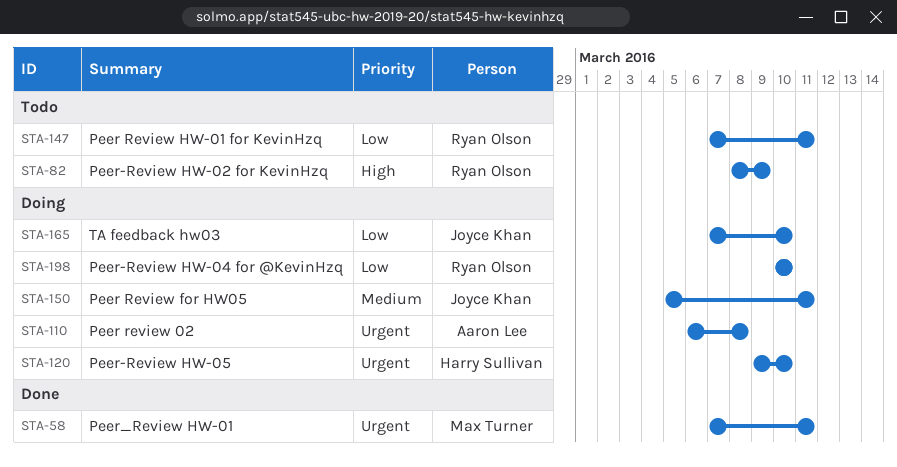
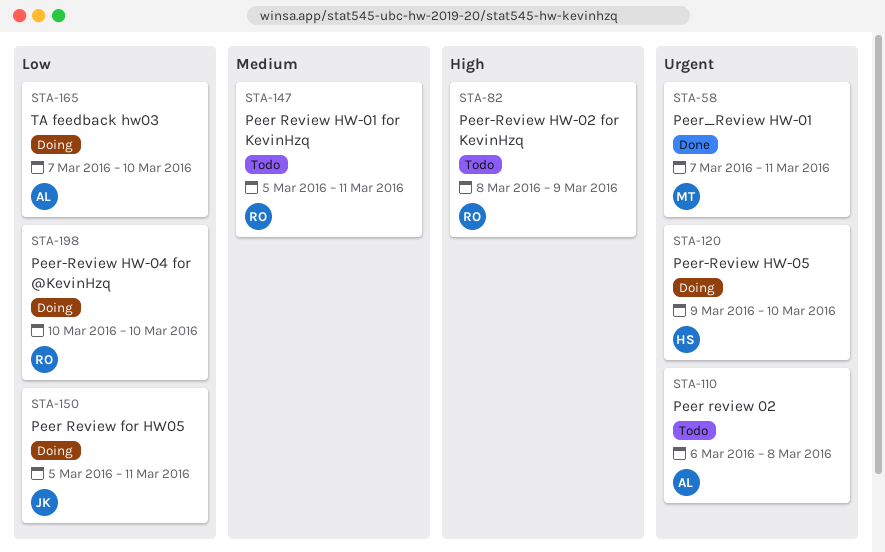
STA-110, status: Doing -> Todo
STA-147, priority: Low -> Medium
STA-147, start: Mar 7 -> Mar 5
STA-150, priority: Medium -> Low
STA-165, owner: Joyce Khan -> Aaron Lee

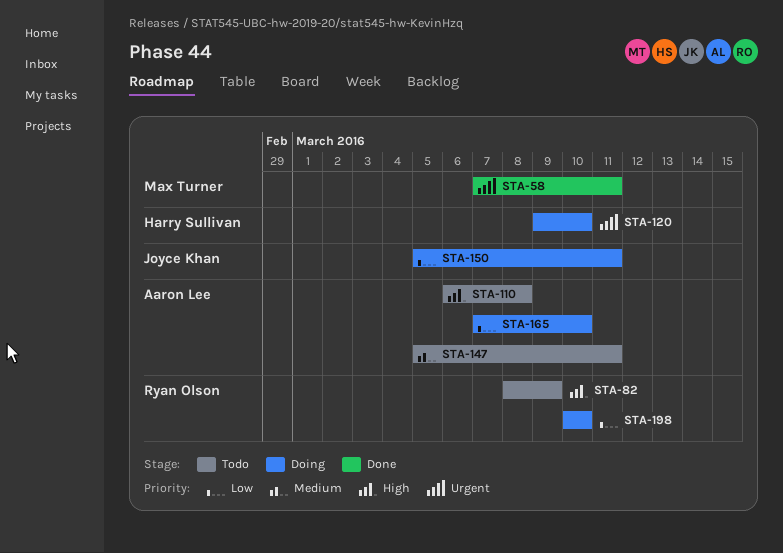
STA-110, priority: Urgent -> High
STA-147, owner: Ryan Olson -> Aaron Lee

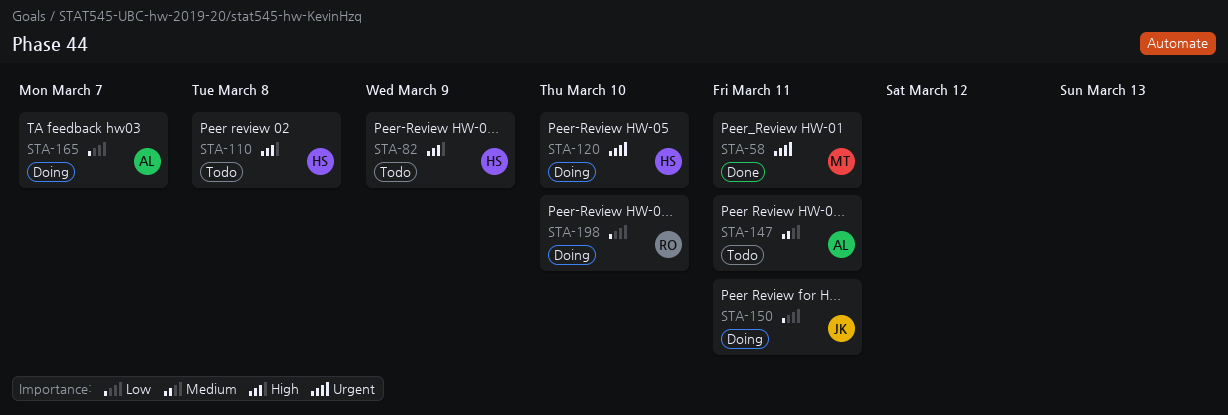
STA-82, owner: Ryan Olson -> Harry Sullivan
STA-110, owner: Aaron Lee -> Harry Sullivan
STA-165, due: Mar 10 -> Mar 7

